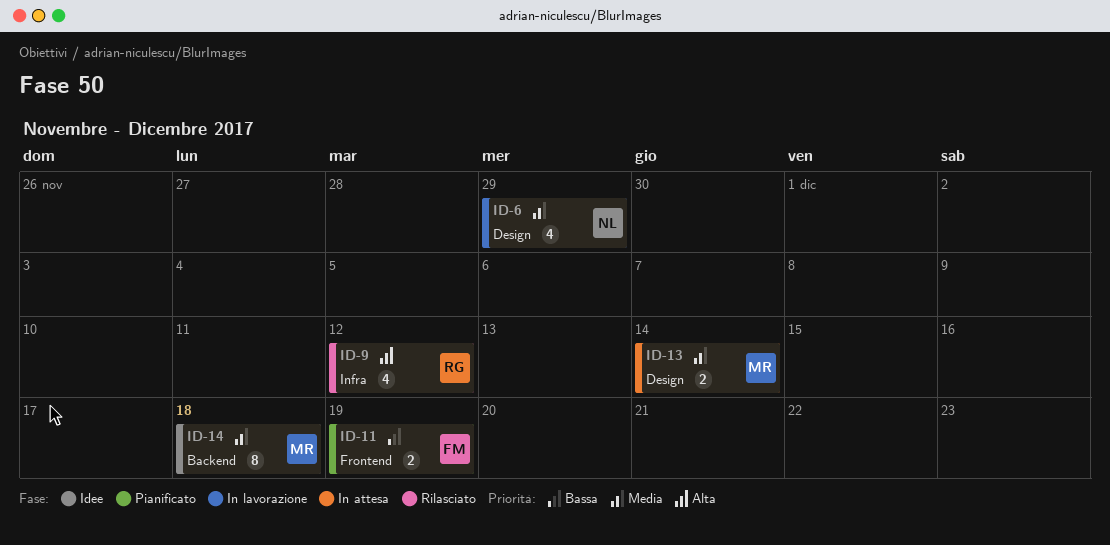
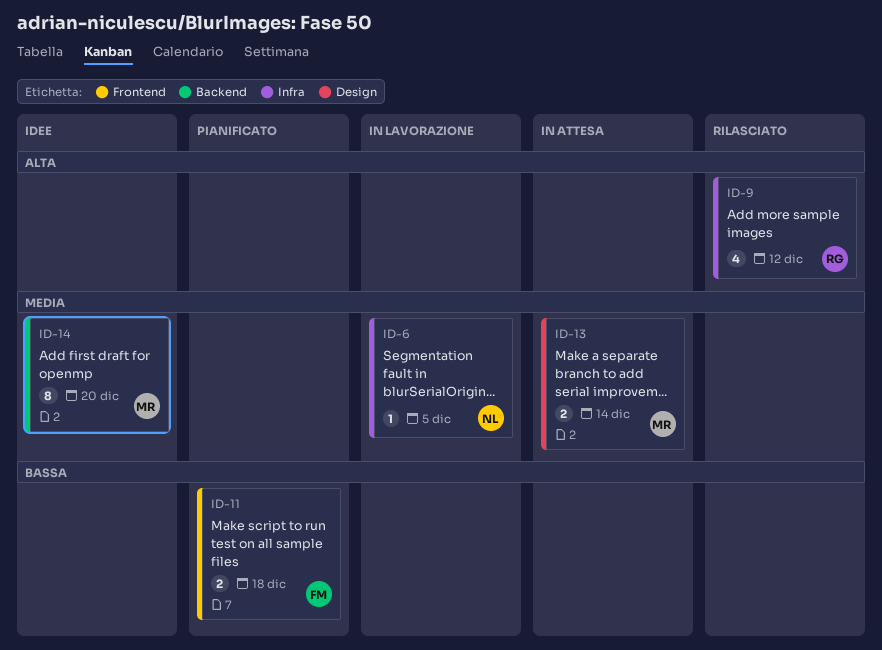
ID-6, label: Design -> Infra
ID-6, estimate: 4 -> 1
ID-6, due: Nov 29 -> Dec 5
ID-11, due: Dec 19 -> Dec 18
ID-14, due: Dec 18 -> Dec 20

